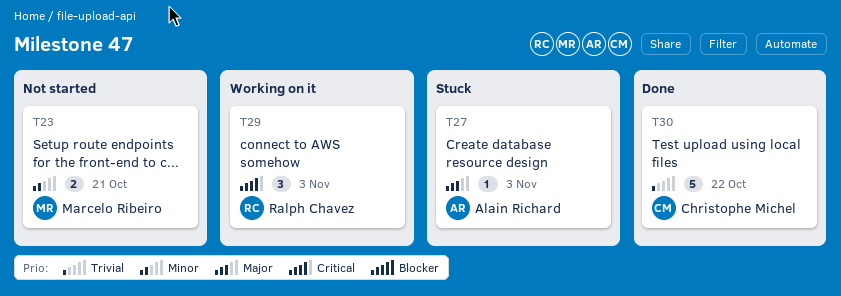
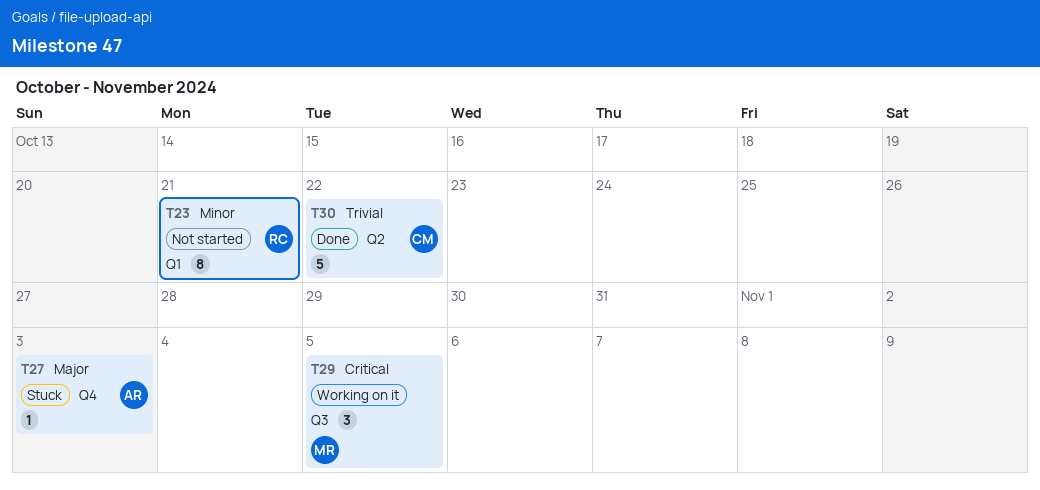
T23, owner: Marcelo Ribeiro -> Ralph Chavez
T23, estimate: 2 -> 8
T29, owner: Ralph Chavez -> Marcelo Ribeiro
T29, due: Nov 3 -> Nov 5

